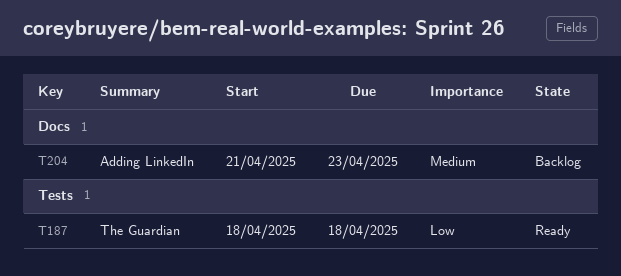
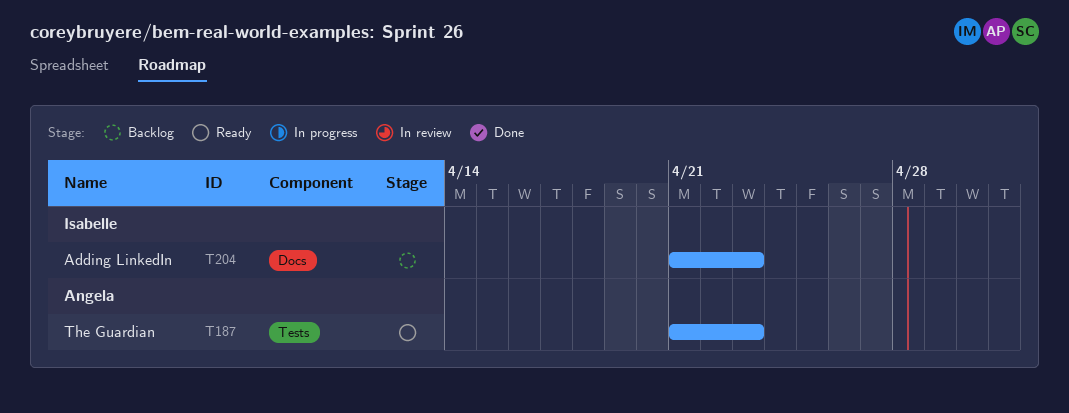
T187, start: Apr 18 -> Apr 21
T187, due: Apr 18 -> Apr 23

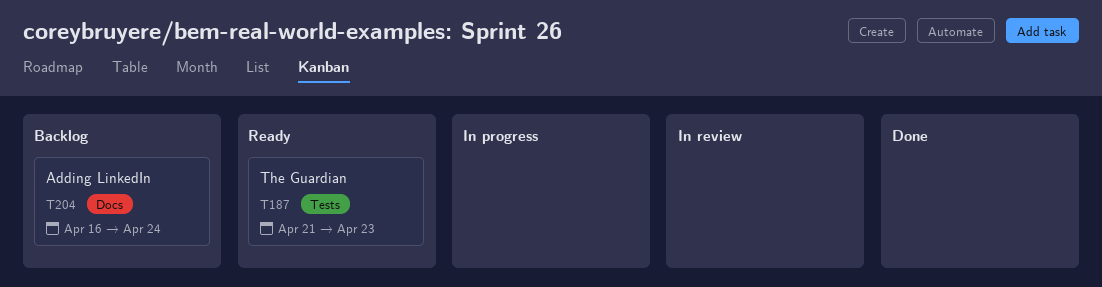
T204, start: Apr 21 -> Apr 16
T204, due: Apr 23 -> Apr 24

